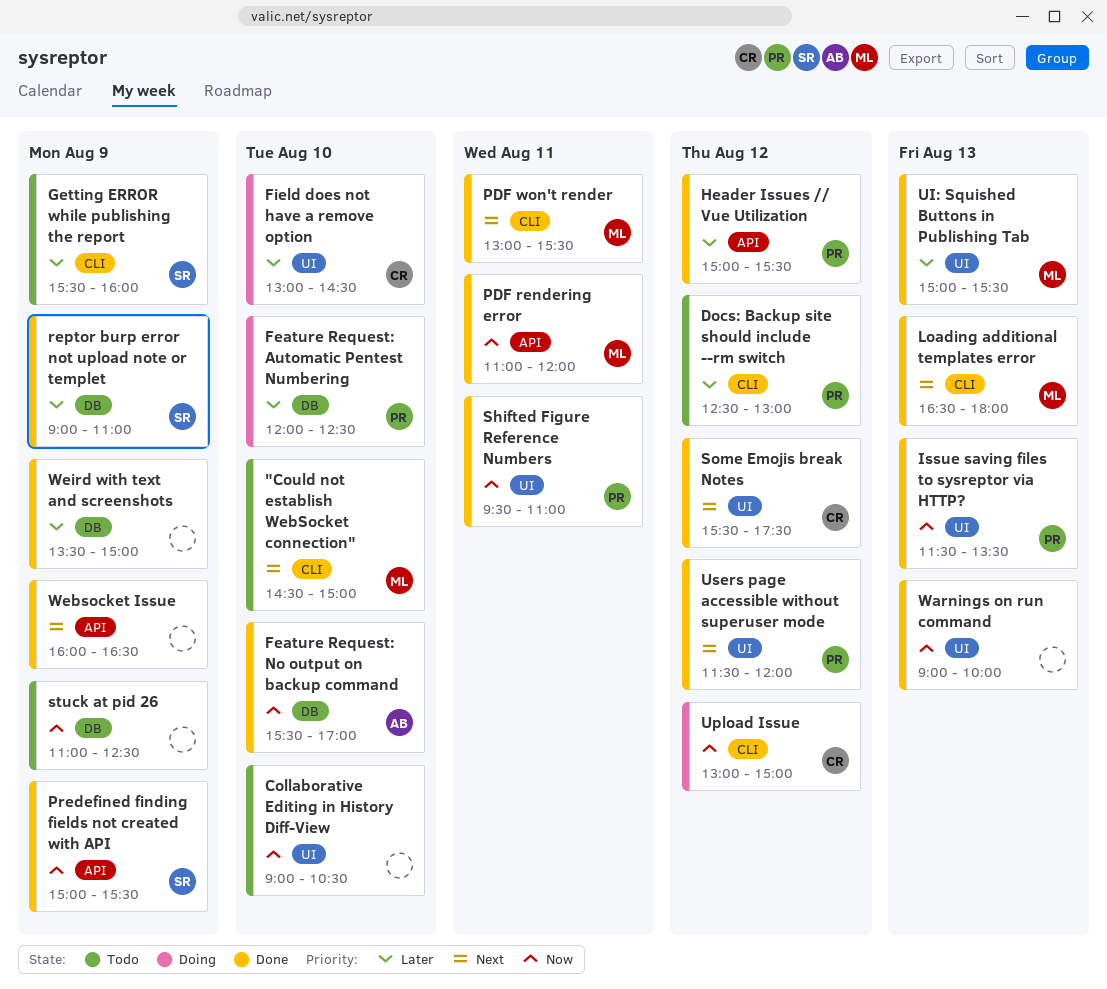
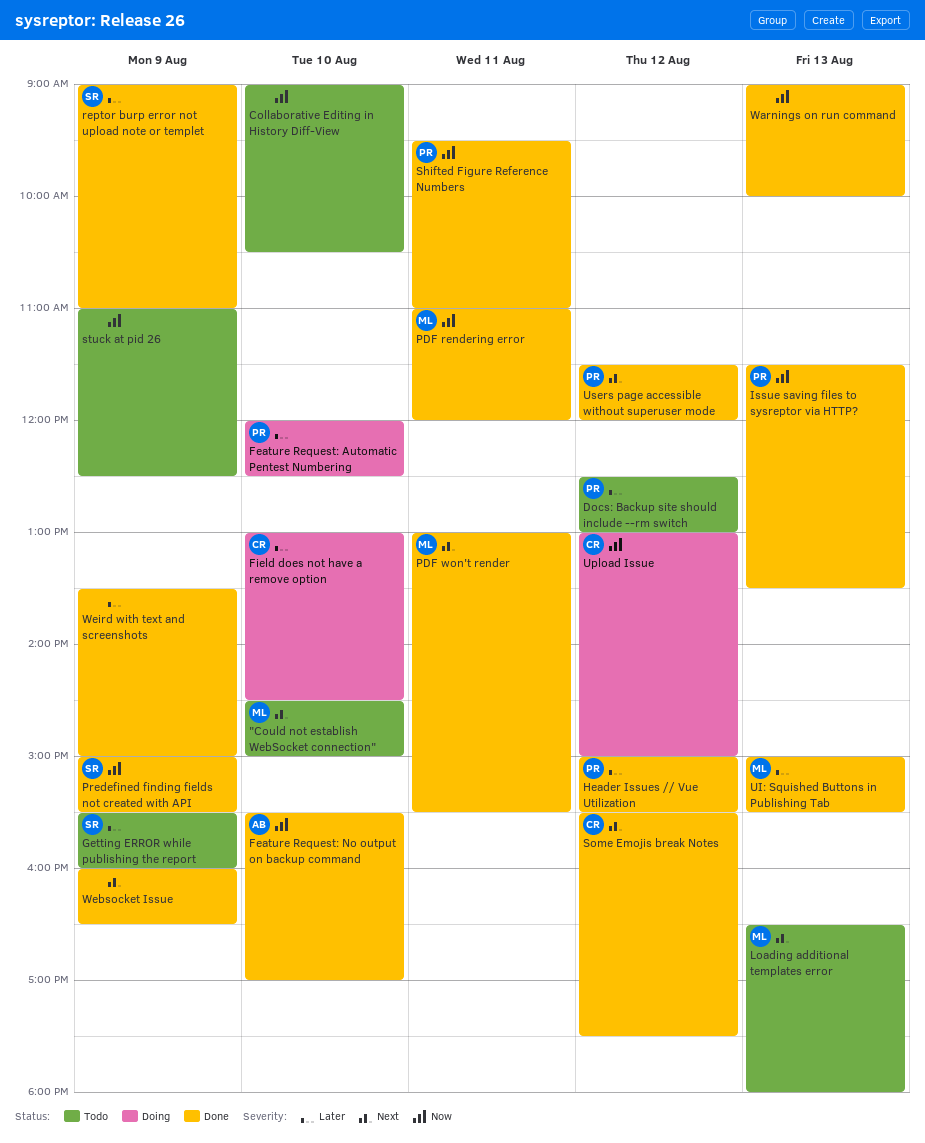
Loading additional templates error, status: Done -> Todo

